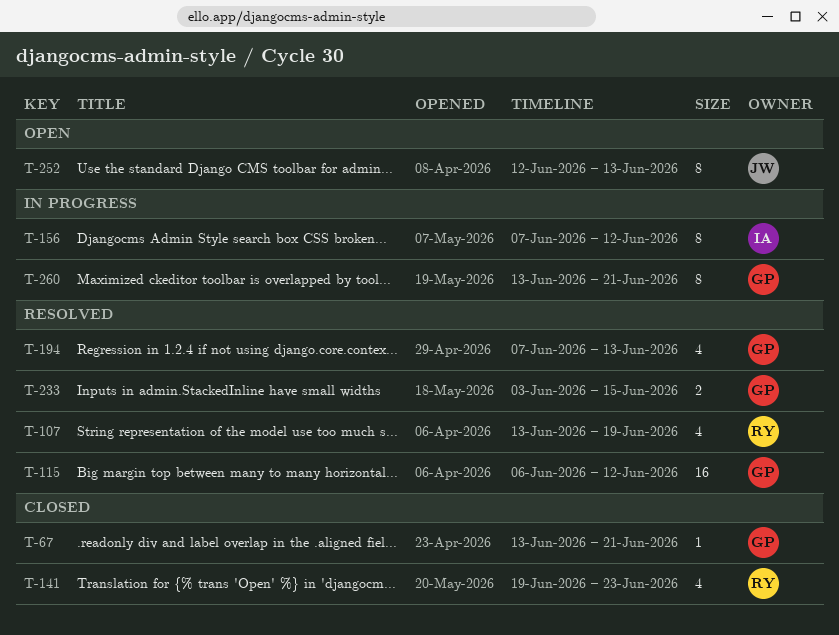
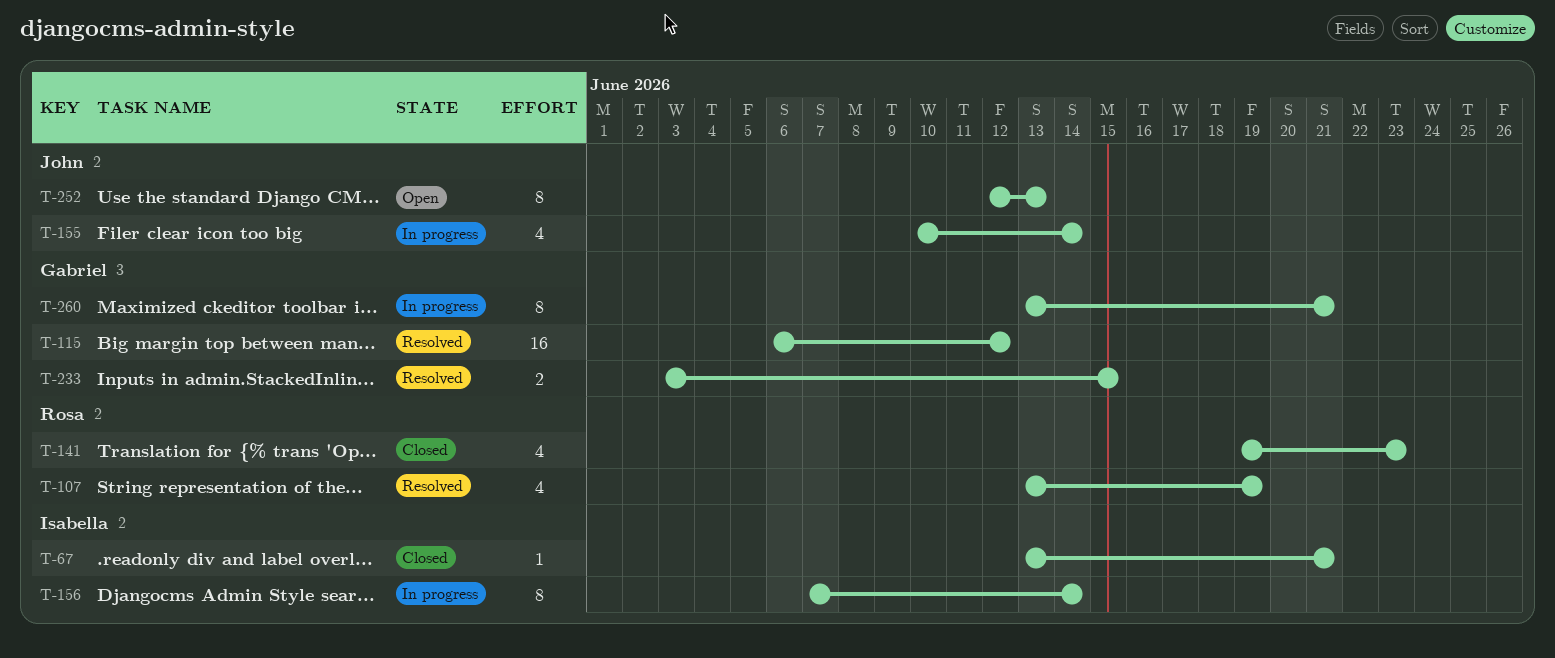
T-67, owner: Gabriel -> Isabella
T-155: none -> present
T-156, due: Jun 12 -> Jun 14
T-194: present -> none

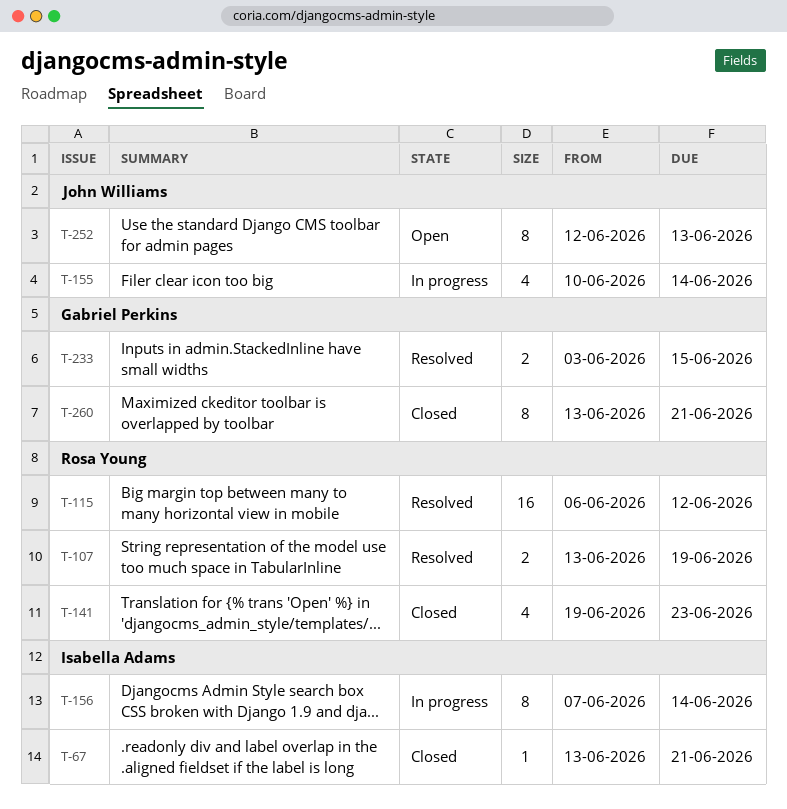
T-107, estimate: 4 -> 2
T-115, owner: Gabriel Perkins -> Rosa Young
T-260, status: In progress -> Closed

